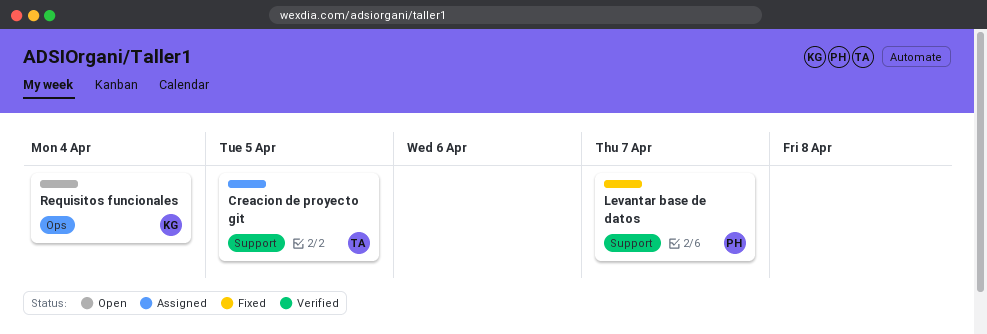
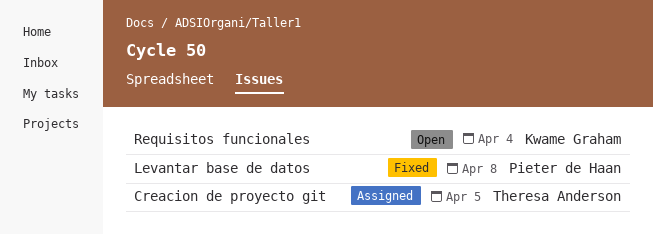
Levantar base de datos, due: Apr 7 -> Apr 8

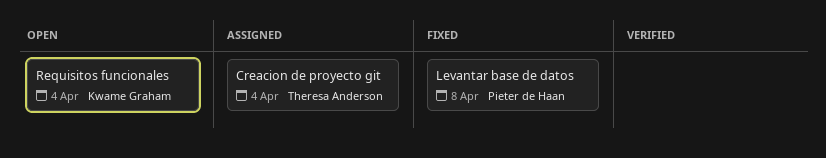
Creacion de proyecto git, due: Apr 5 -> Apr 4

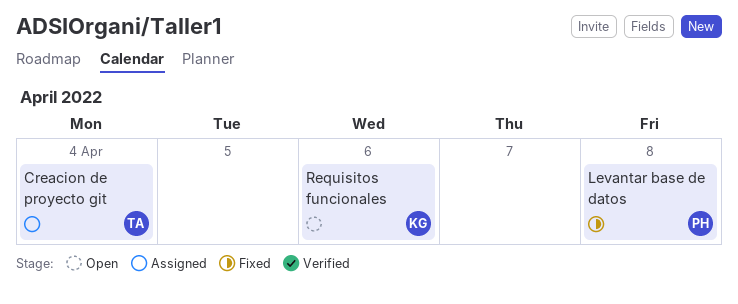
Requisitos funcionales, due: Apr 4 -> Apr 6

